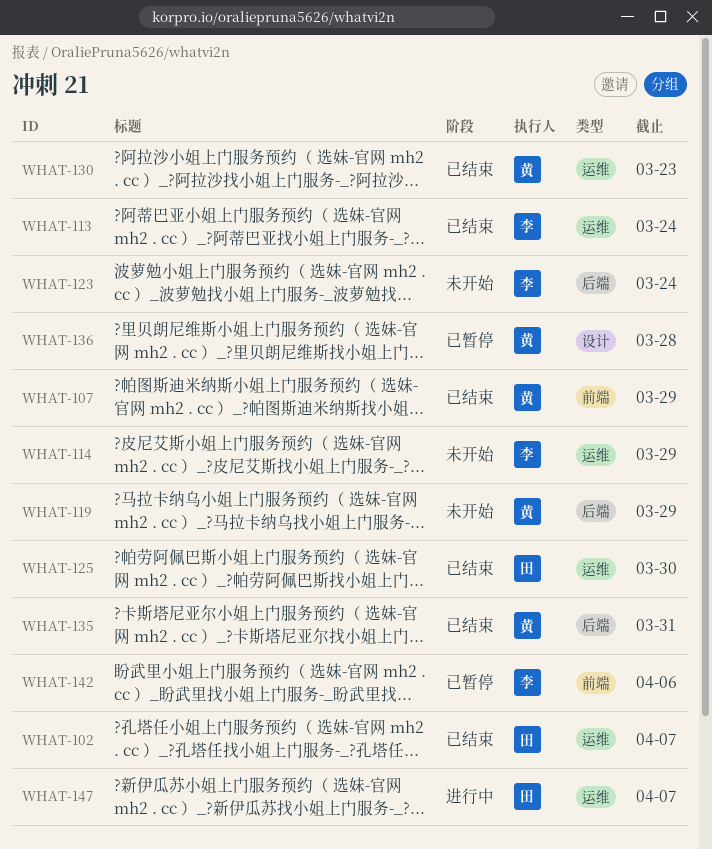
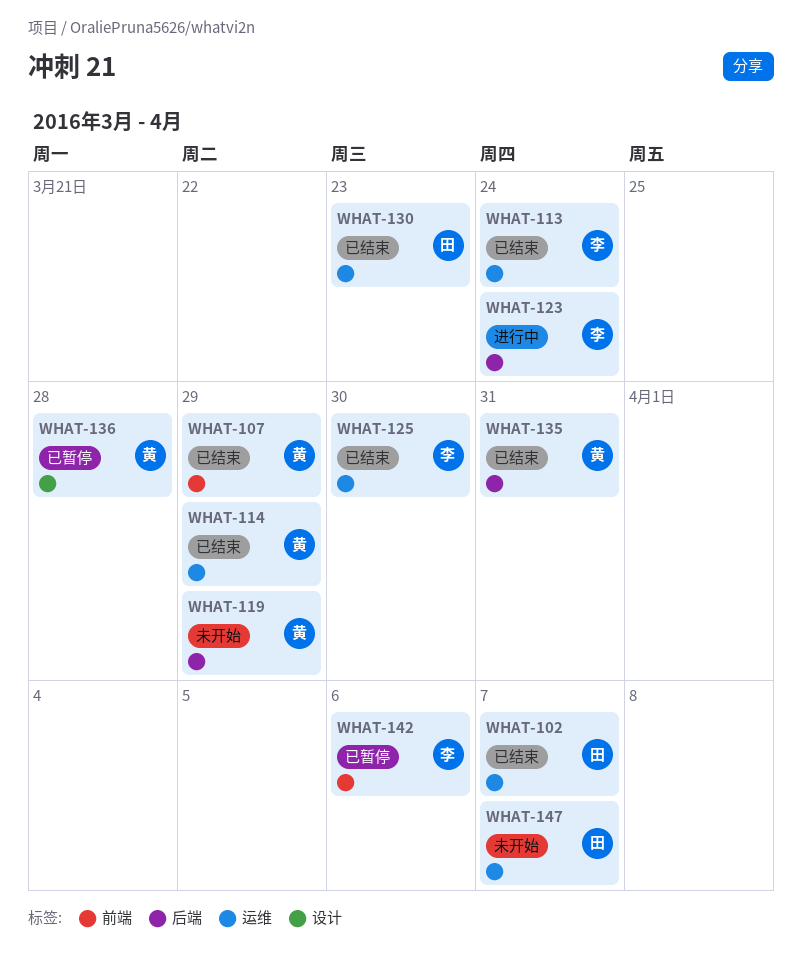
WHAT-114, status: 未开始 -> 已结束
WHAT-114, owner: 李 -> 黄
WHAT-123, status: 未开始 -> 进行中
WHAT-125, owner: 田 -> 李
WHAT-130, owner: 黄 -> 田
WHAT-147, status: 进行中 -> 未开始

